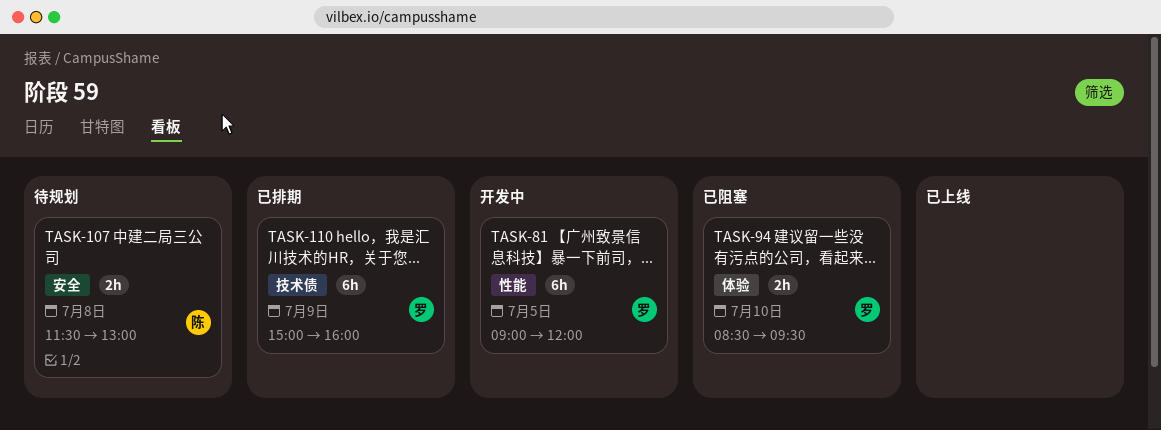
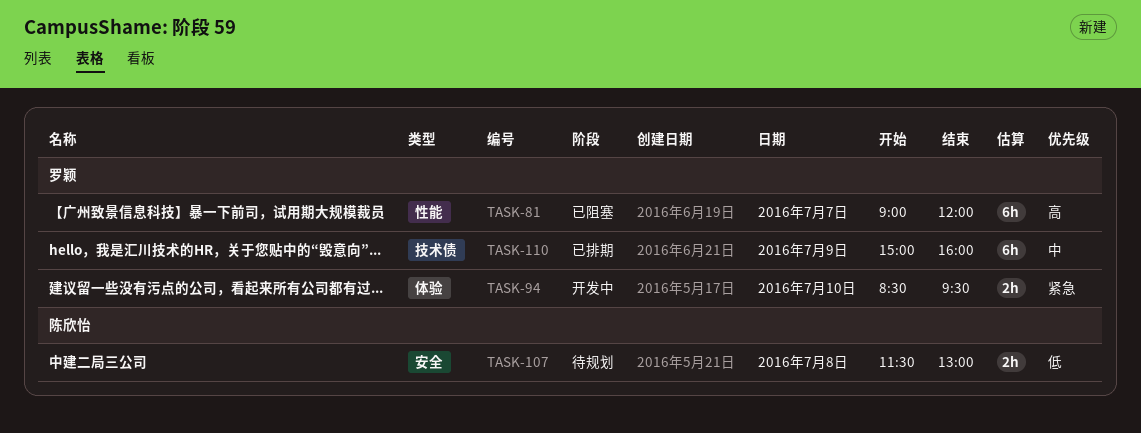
TASK-81, status: 开发中 -> 已阻塞
TASK-81, day: Jul 5 -> Jul 7
TASK-94, status: 已阻塞 -> 开发中

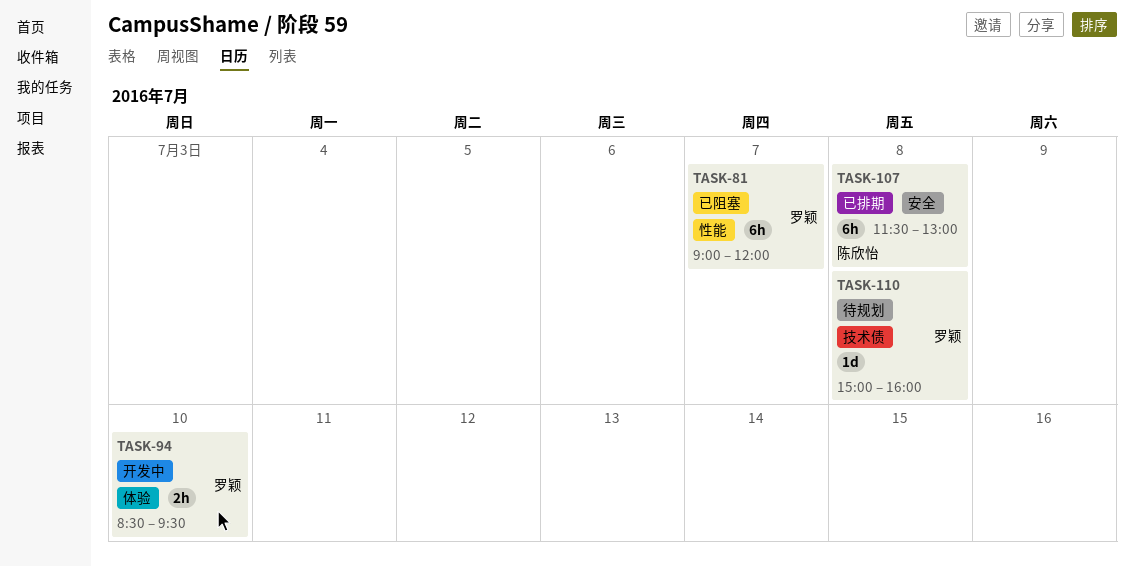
TASK-107, status: 待规划 -> 已排期
TASK-107, estimate: 2h -> 6h
TASK-110, status: 已排期 -> 待规划
TASK-110, estimate: 6h -> 1d
TASK-110, day: Jul 9 -> Jul 8

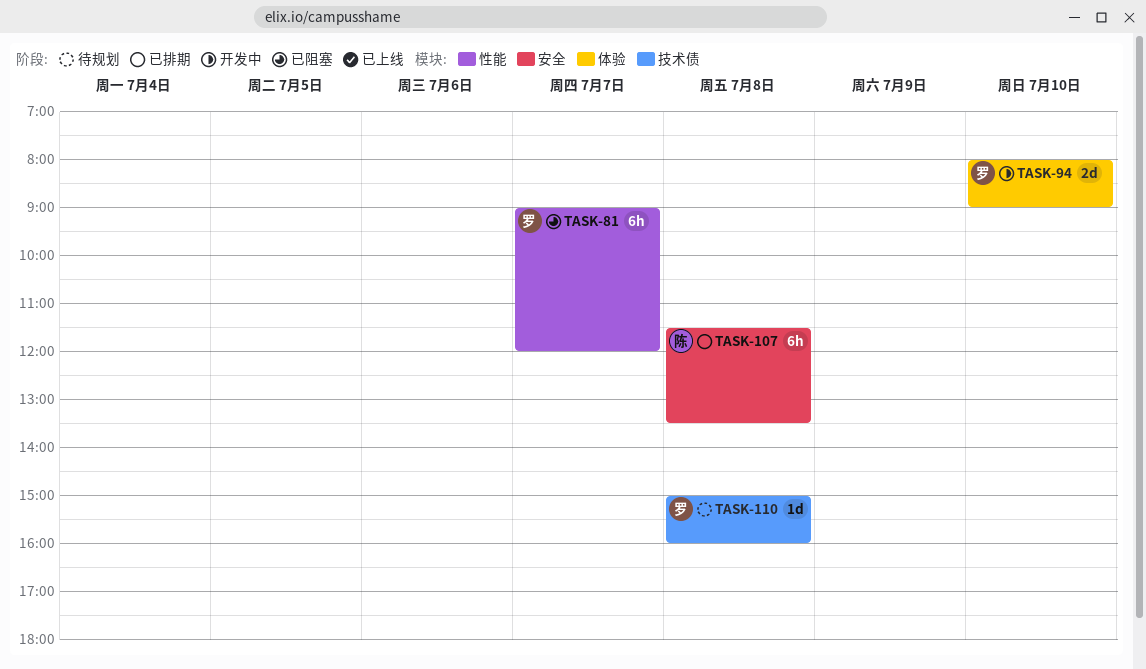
TASK-94, estimate: 2h -> 2d
TASK-94, begins: 08:30 -> 08:00
TASK-94, ends: 09:30 -> 09:00
TASK-107, ends: 13:00 -> 13:30

